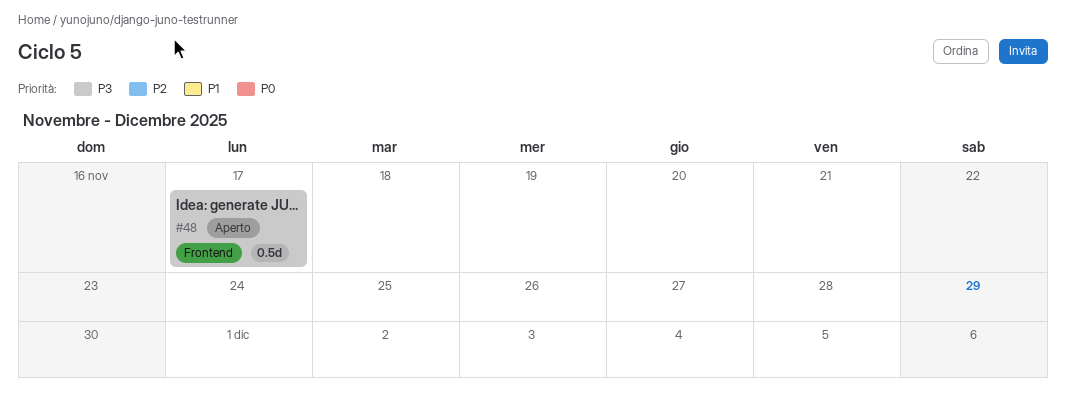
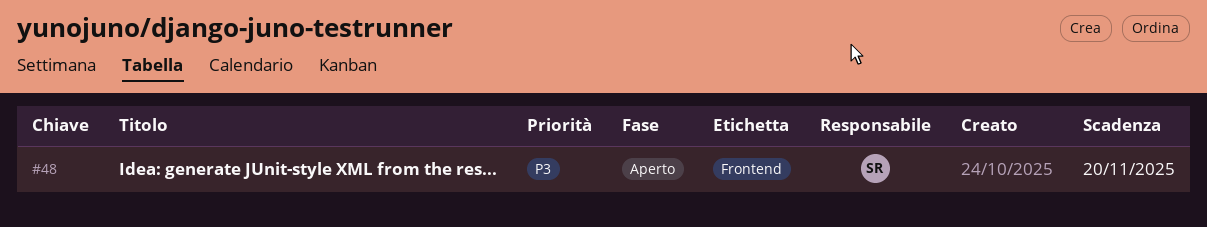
#48, due: Nov 17 -> Nov 20

